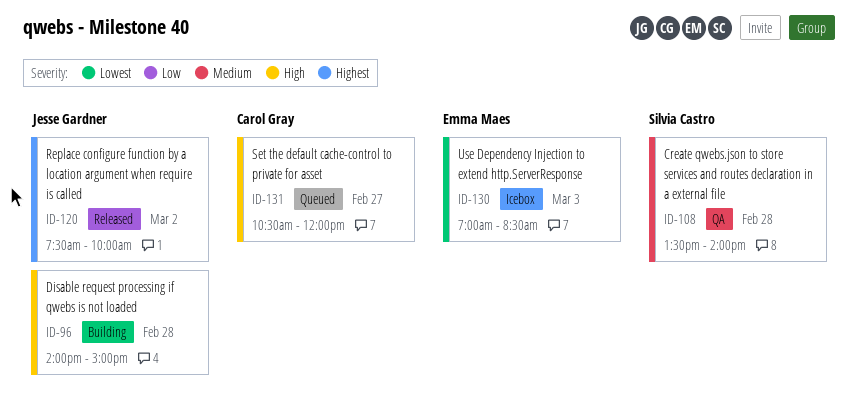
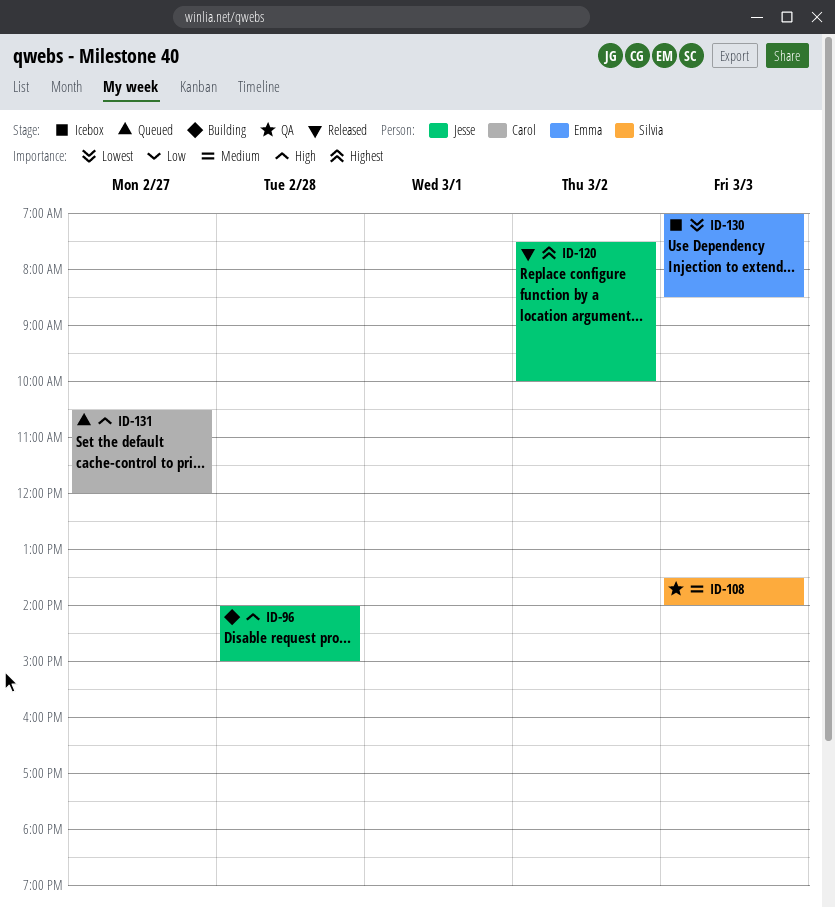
ID-108, day: Feb 28 -> Mar 3

